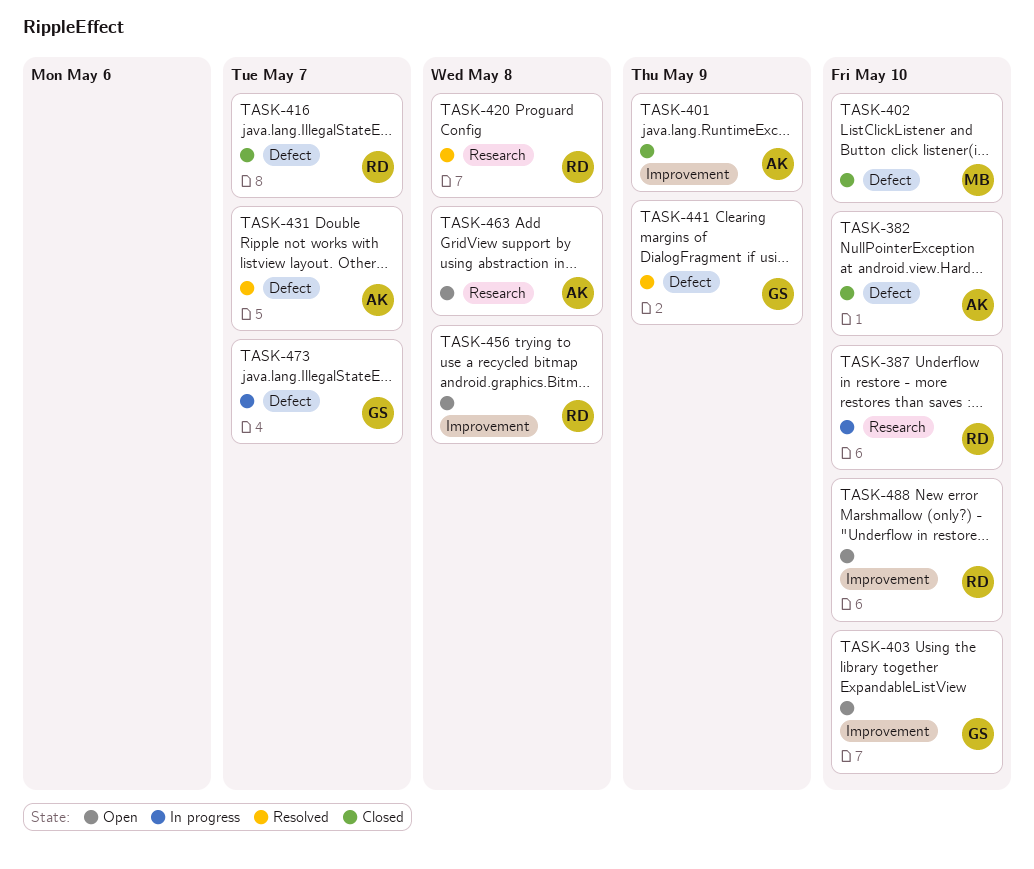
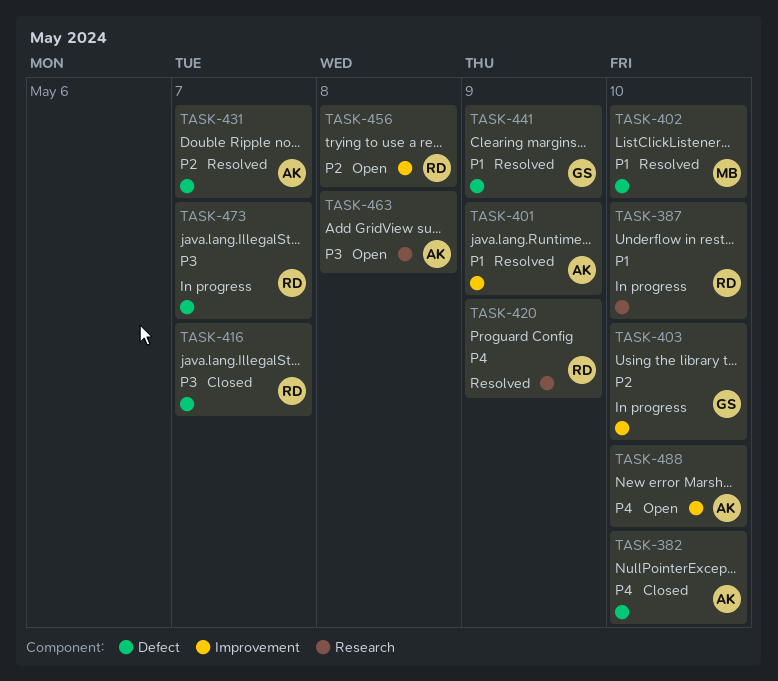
TASK-401, status: Closed -> Resolved
TASK-402, status: Closed -> Resolved
TASK-403, status: Open -> In progress
TASK-420, due: May 8 -> May 9
TASK-473, owner: GS -> RD
TASK-488, owner: RD -> AK

